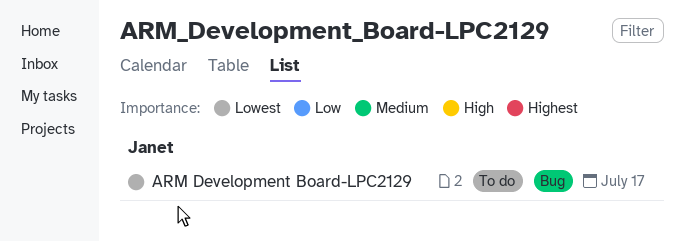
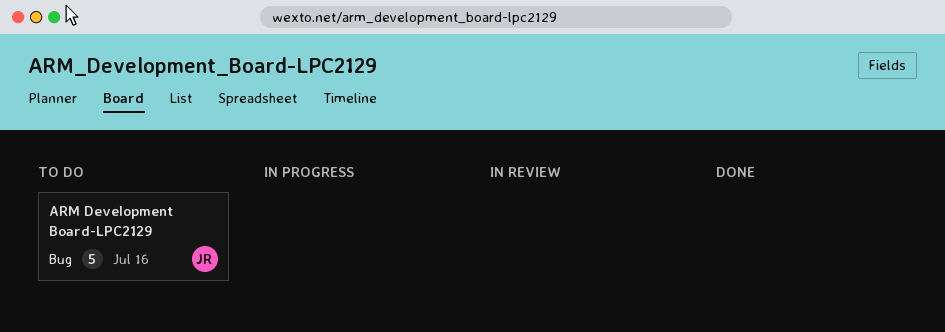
ARM Development Board-LPC2129, due: Jul 17 -> Jul 16

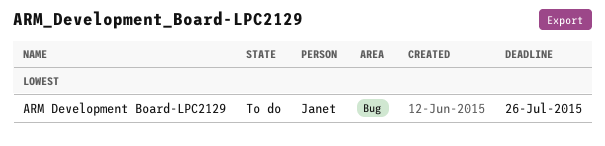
ARM Development Board-LPC2129, due: Jul 16 -> Jul 26

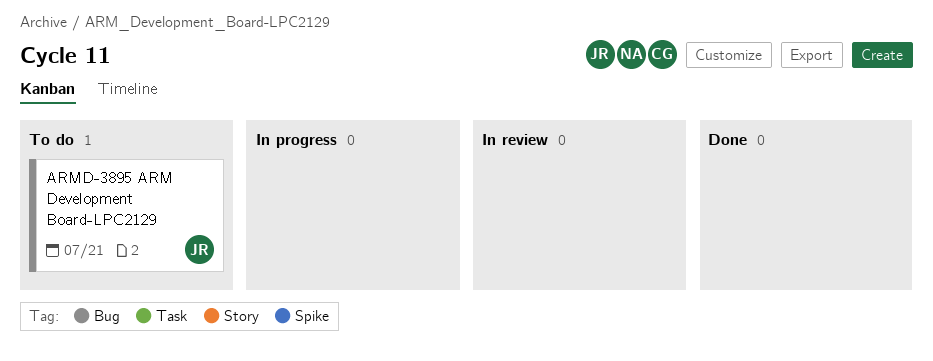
ARM Development Board-LPC2129, due: Jul 26 -> Jul 21

